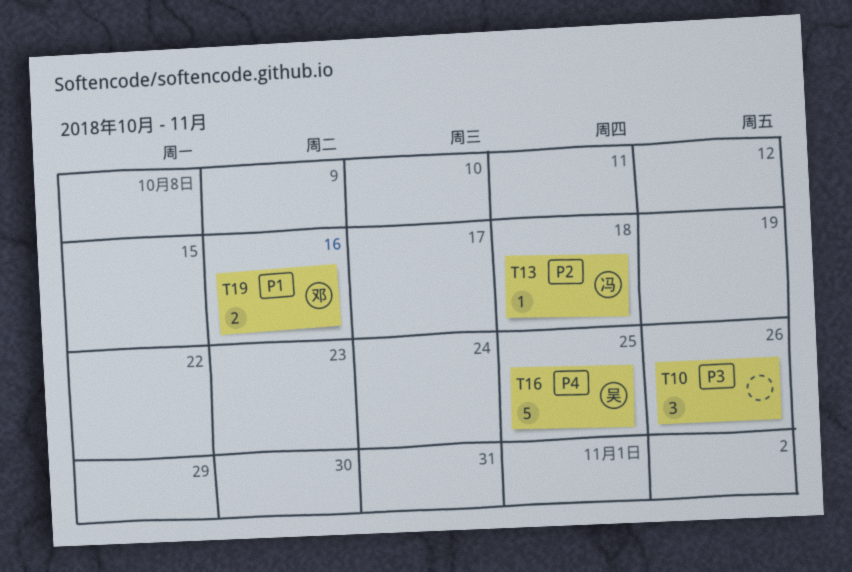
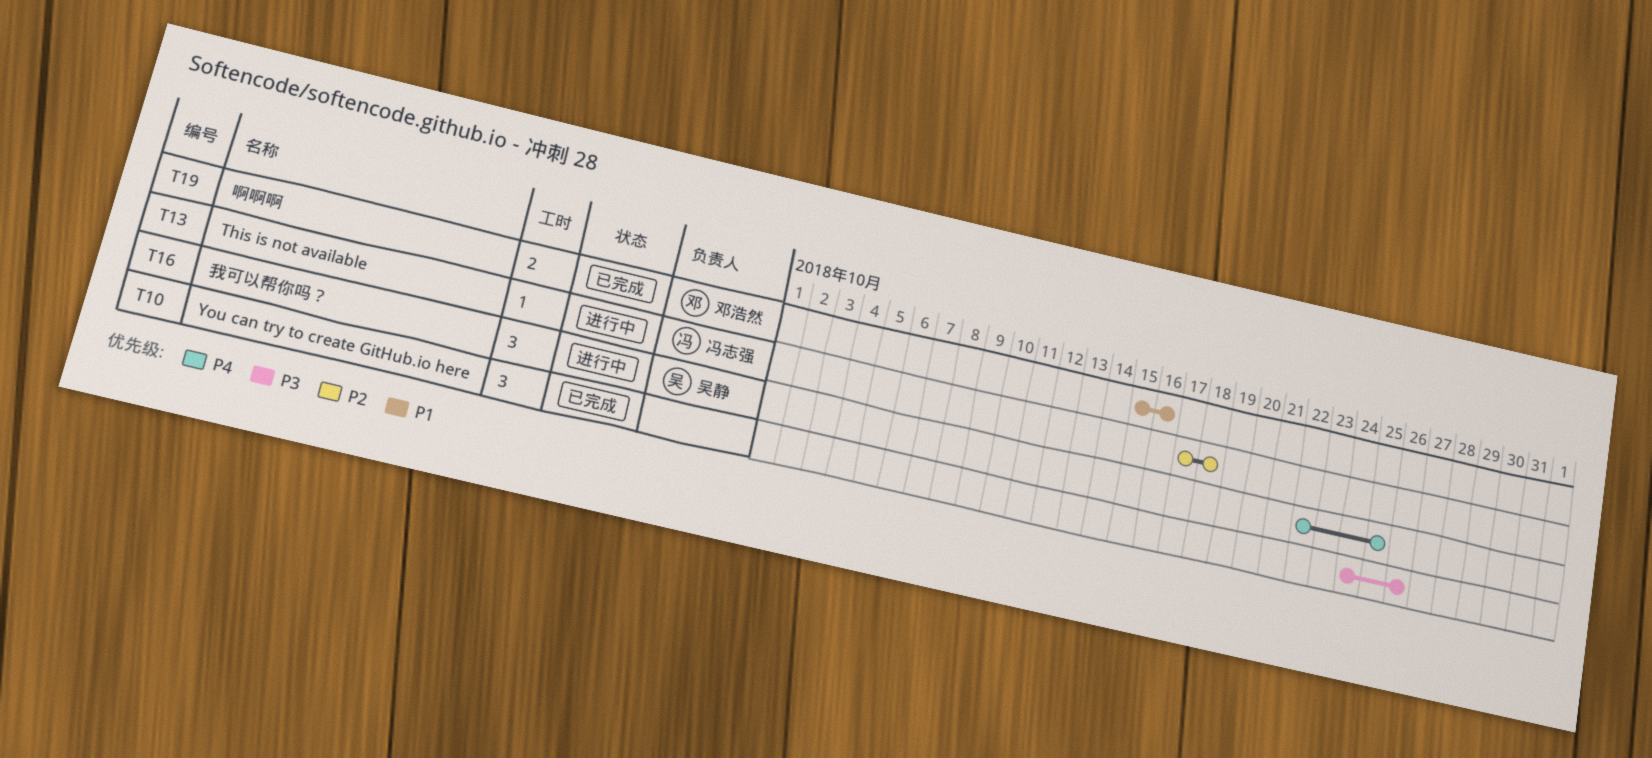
T16, estimate: 5 -> 3

